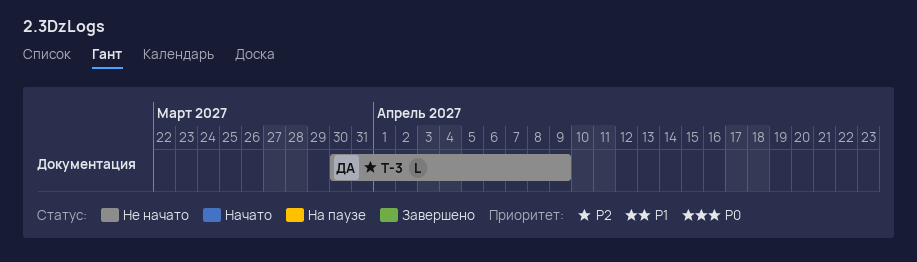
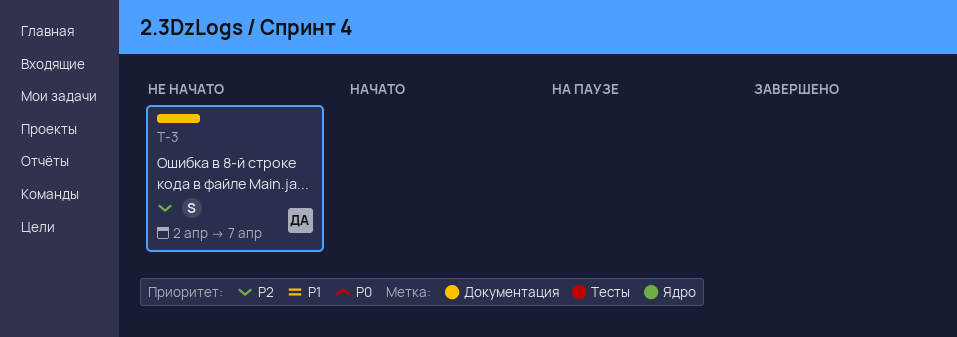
T-3, estimate: L -> S
T-3, start: Mar 30 -> Apr 2
T-3, due: Apr 9 -> Apr 7

